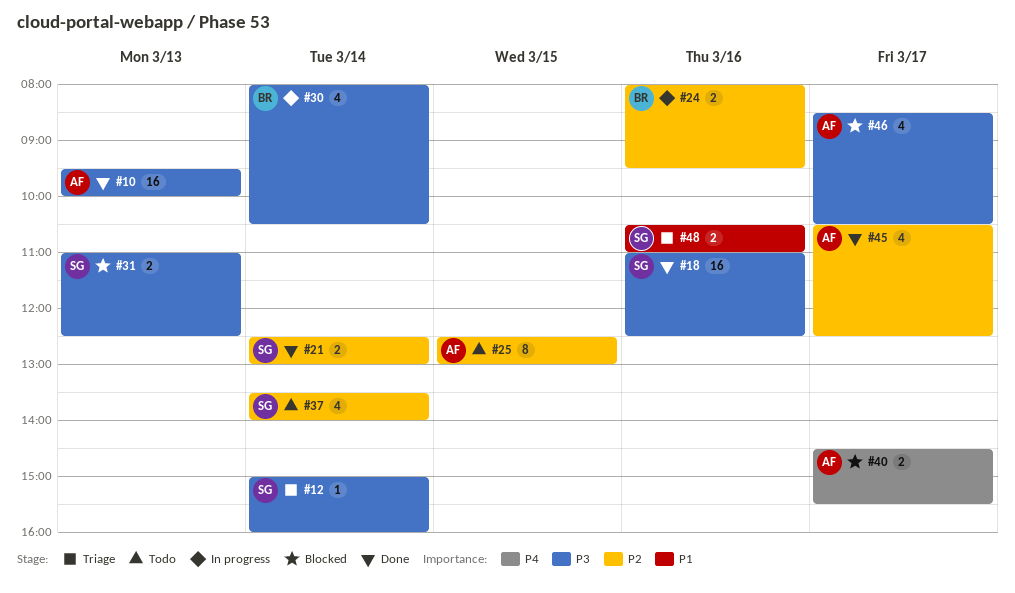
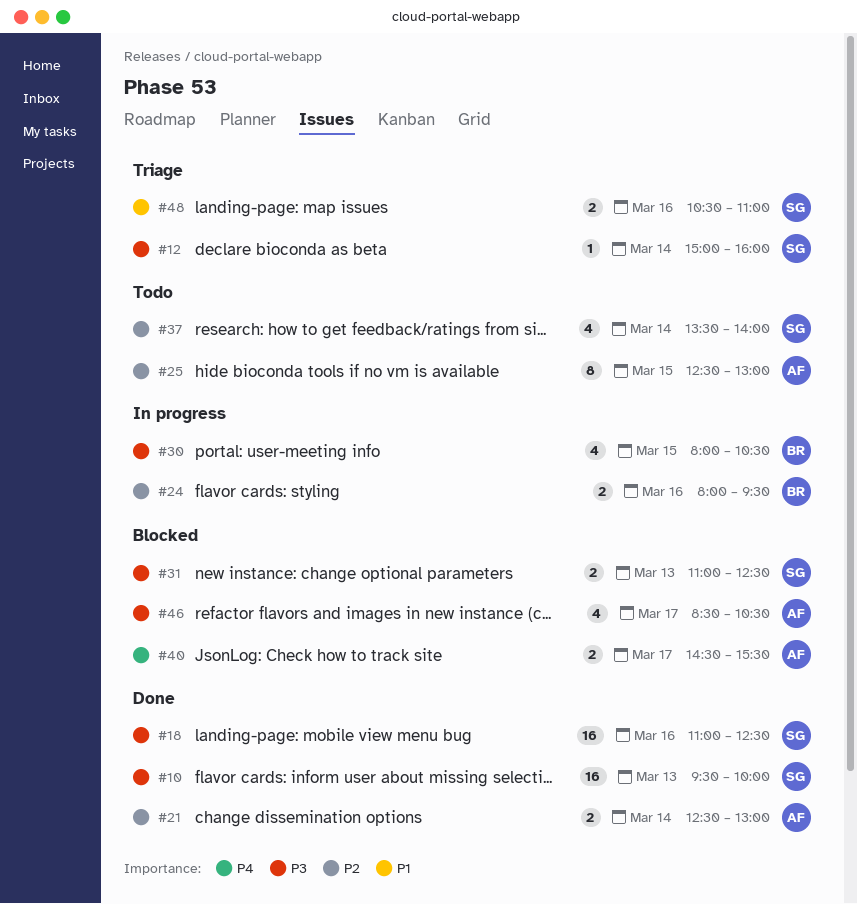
#10, owner: AF -> SG
#21, owner: SG -> AF
#30, day: Mar 14 -> Mar 15
#45: present -> none

